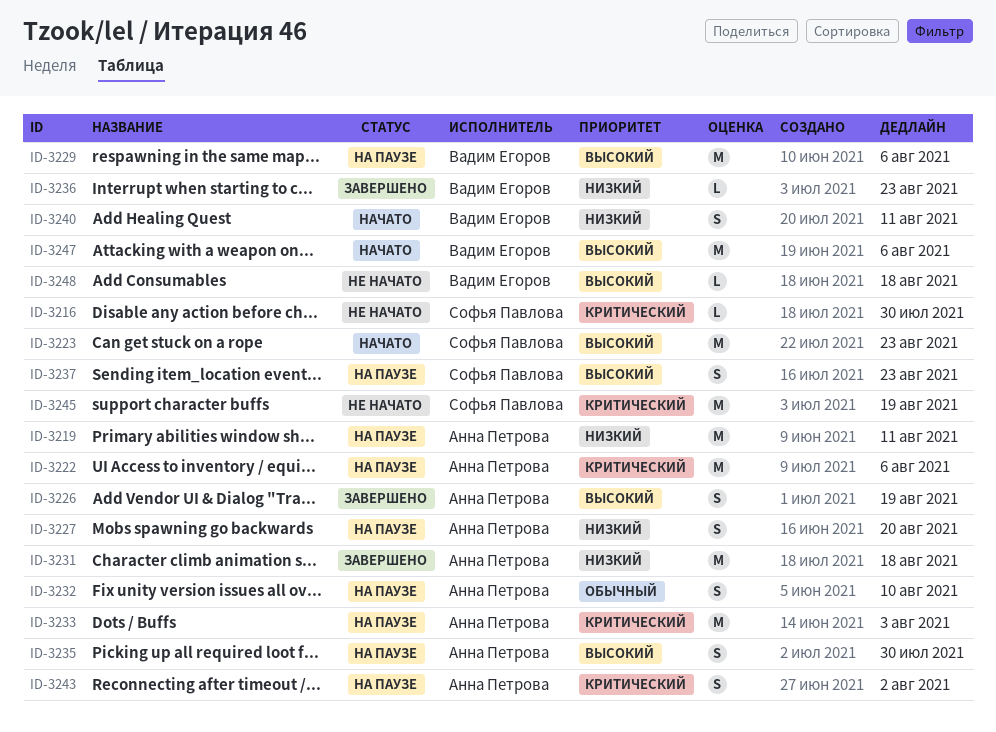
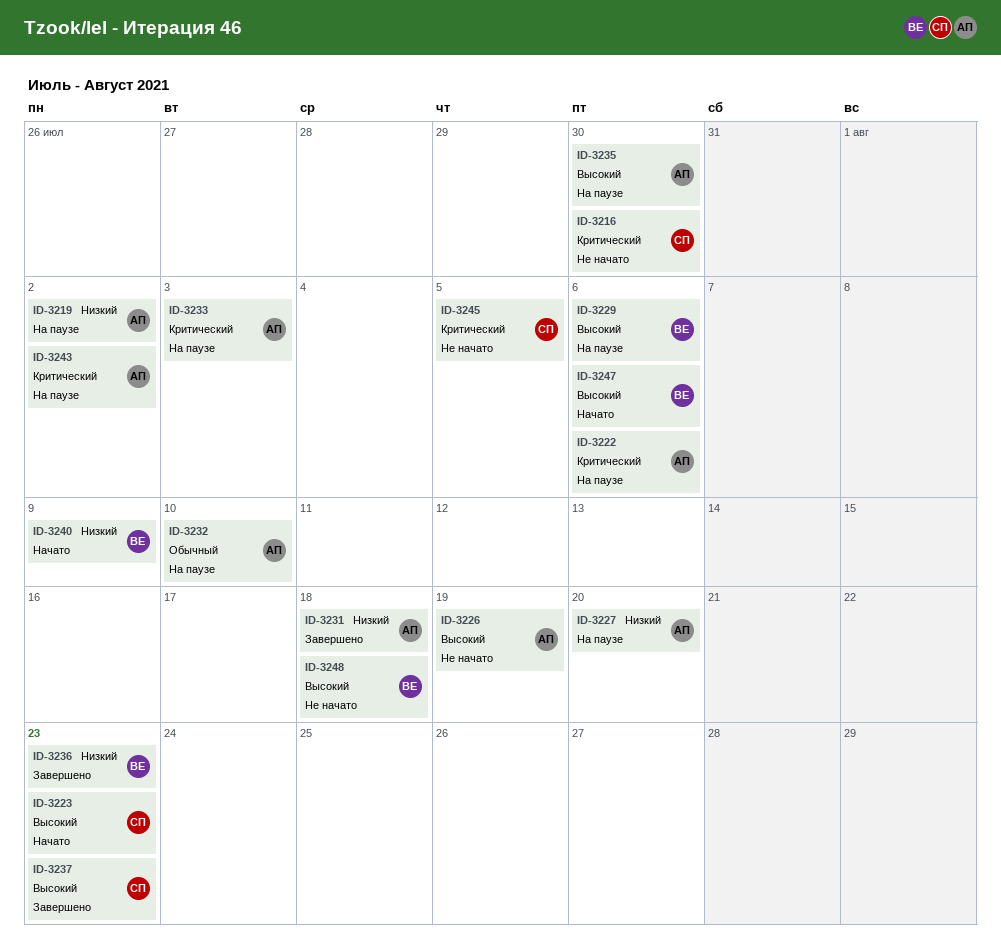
ID-3219, due: Aug 11 -> Aug 2
ID-3226, status: Завершено -> Не начато
ID-3237, status: На паузе -> Завершено
ID-3240, due: Aug 11 -> Aug 9
ID-3245, due: Aug 19 -> Aug 5

